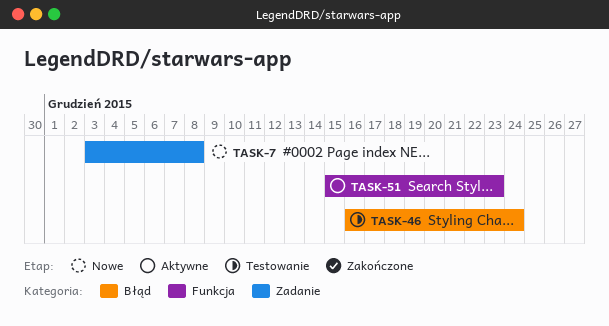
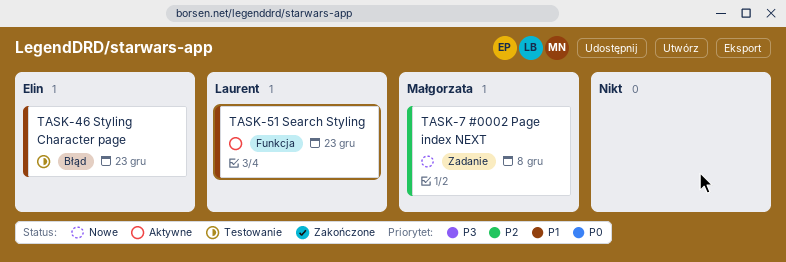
TASK-46, due: Dec 24 -> Dec 23

